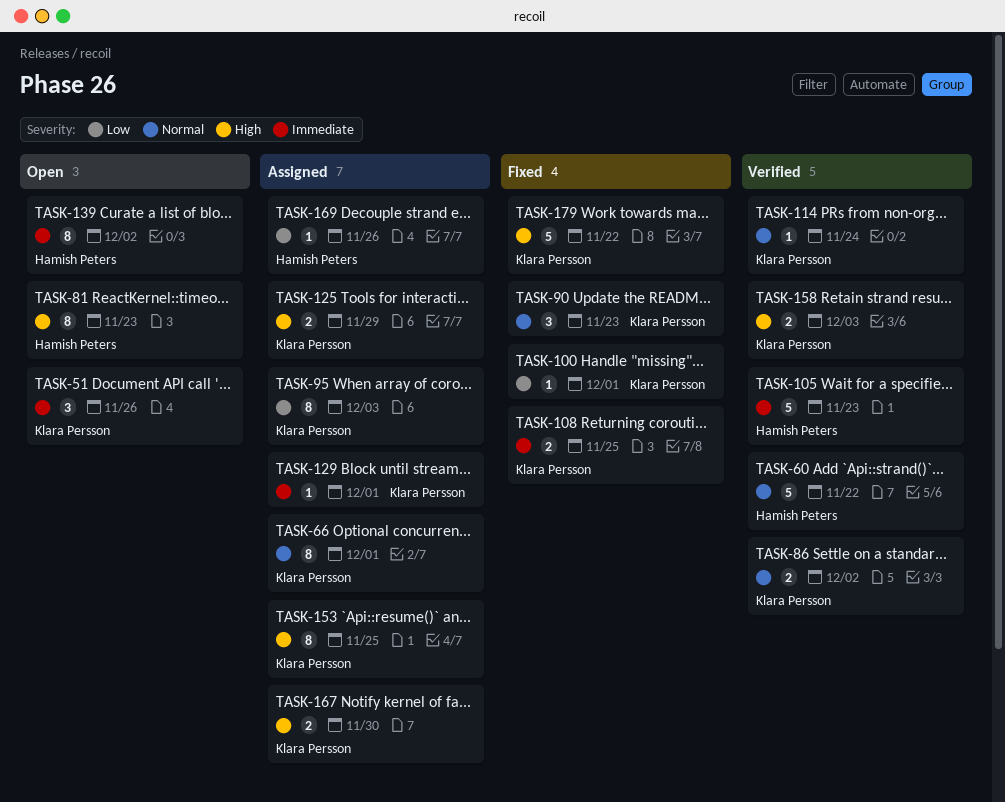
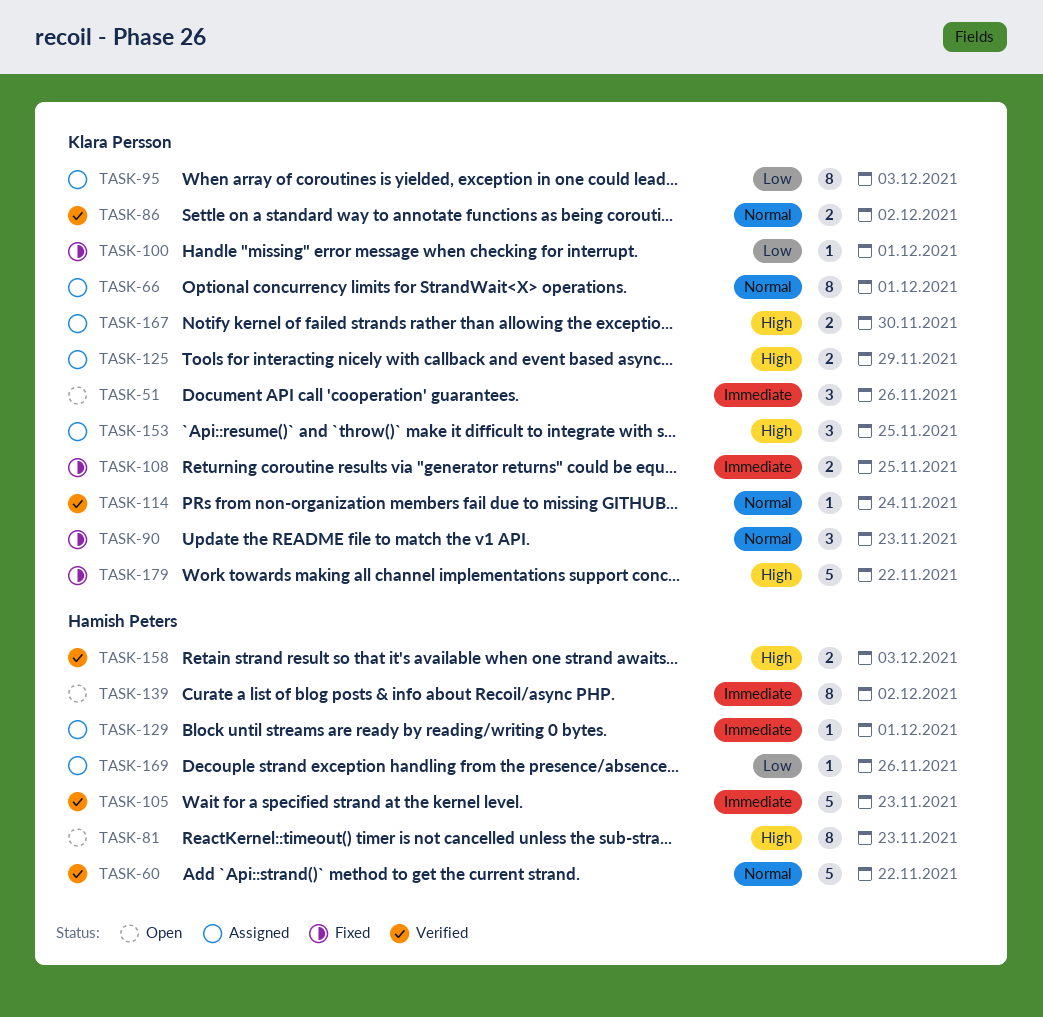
TASK-129, owner: Klara Persson -> Hamish Peters
TASK-153, estimate: 8 -> 3
TASK-158, owner: Klara Persson -> Hamish Peters

